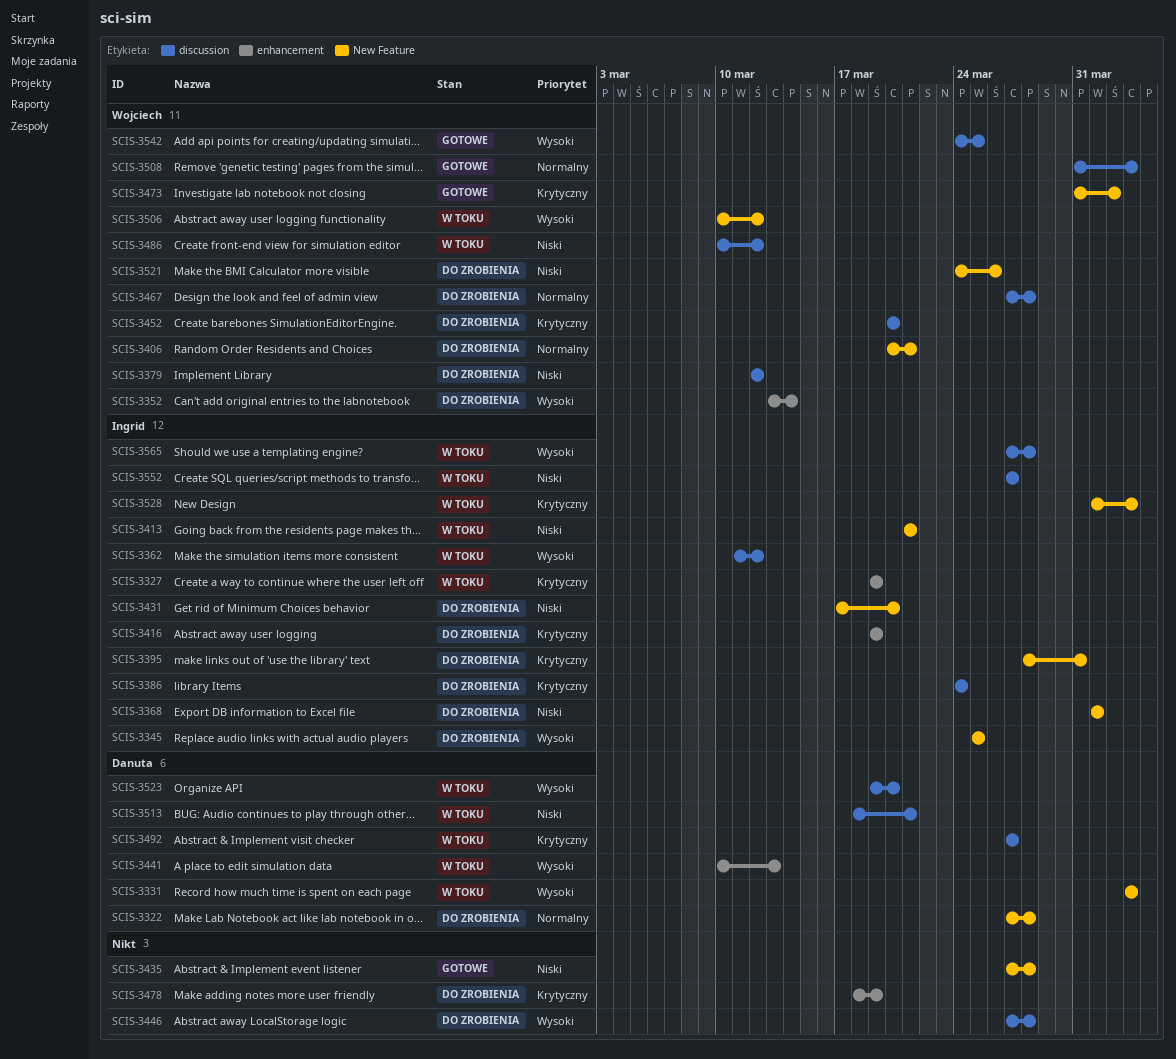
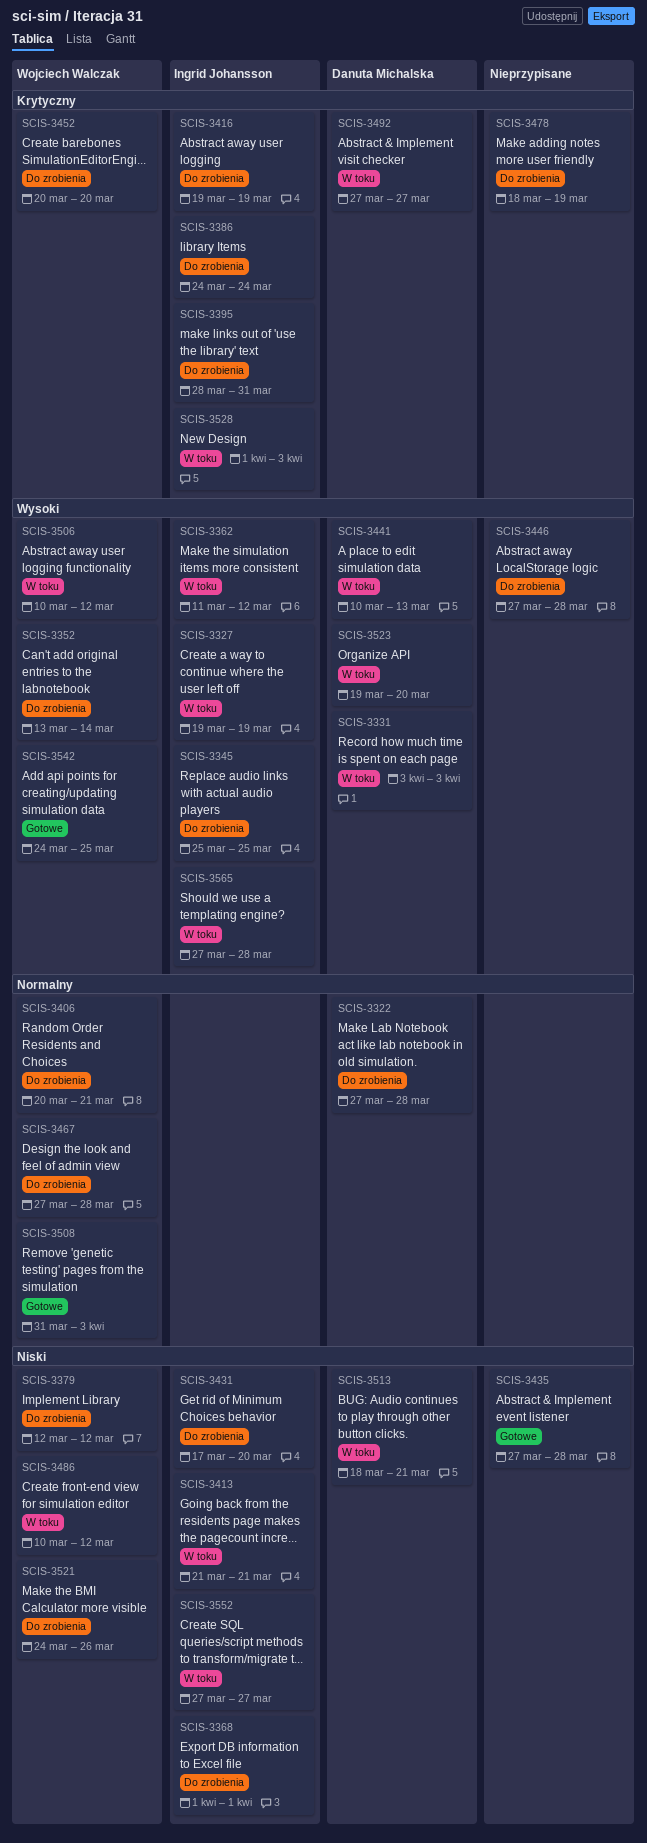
SCIS-3327, priority: Krytyczny -> Wysoki
SCIS-3473: present -> none

